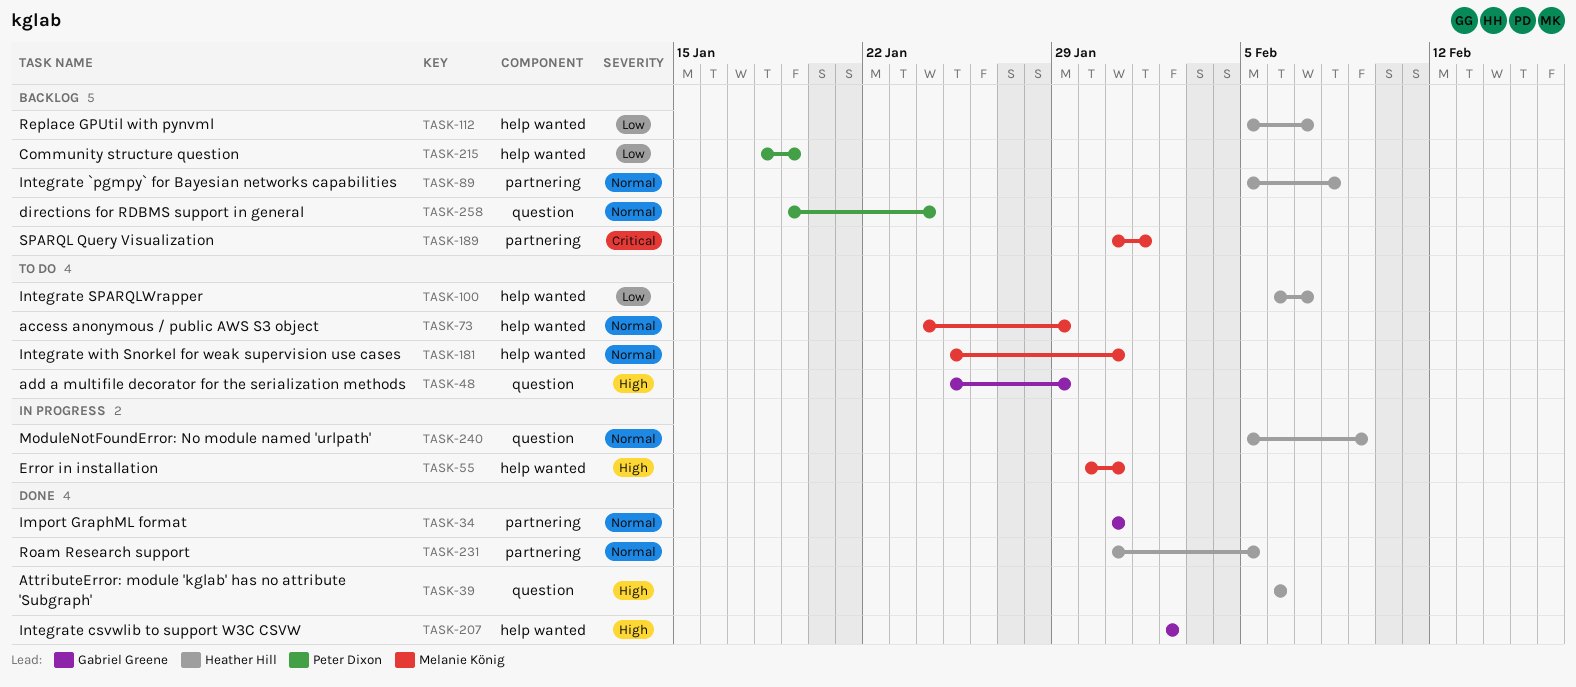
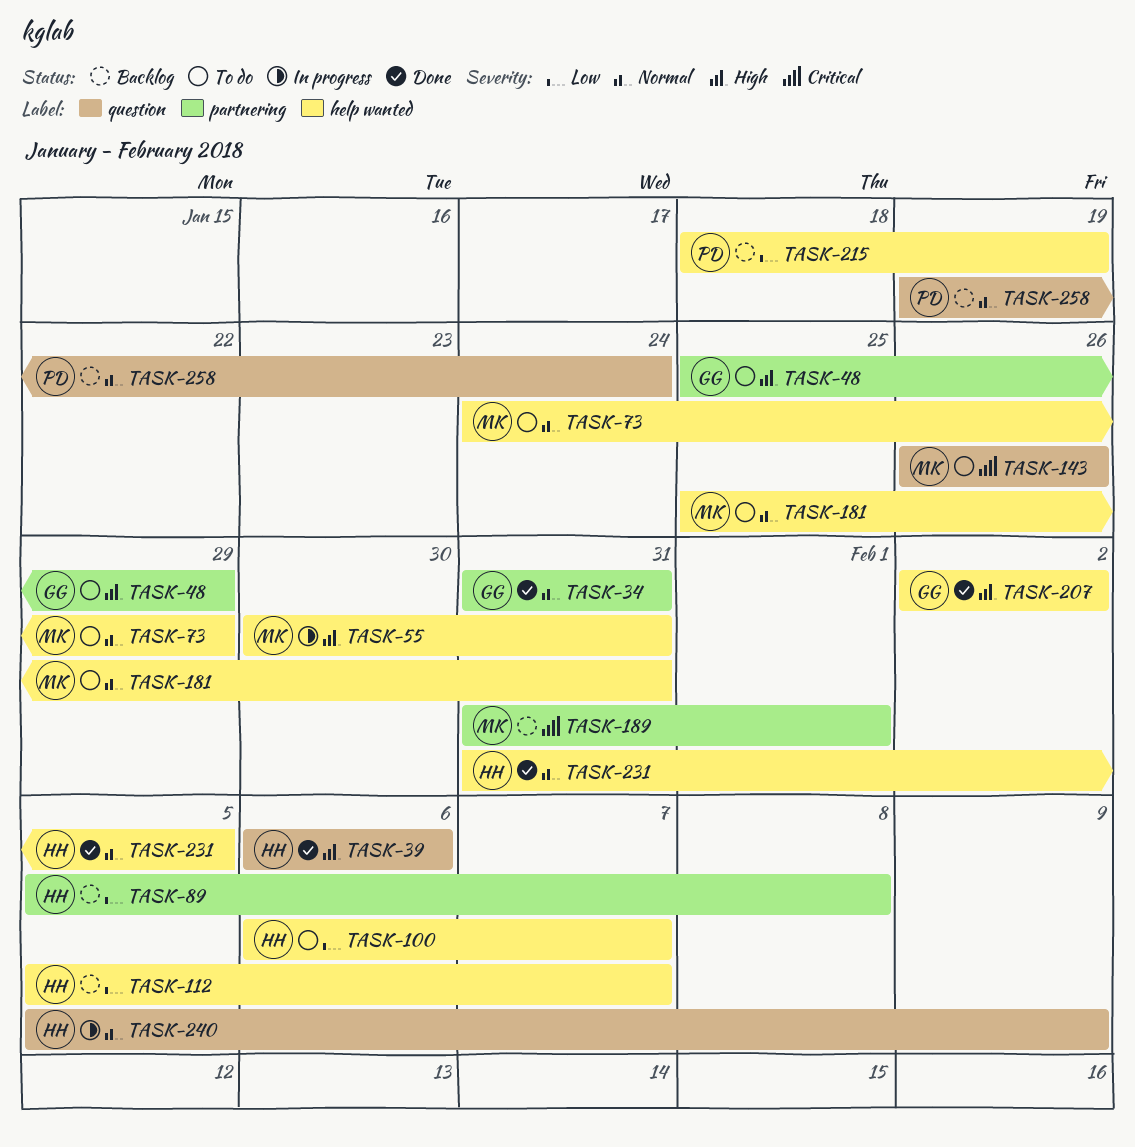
TASK-48, label: question -> partnering
TASK-89, priority: Normal -> Low
TASK-143: none -> present
TASK-231, label: partnering -> help wanted

